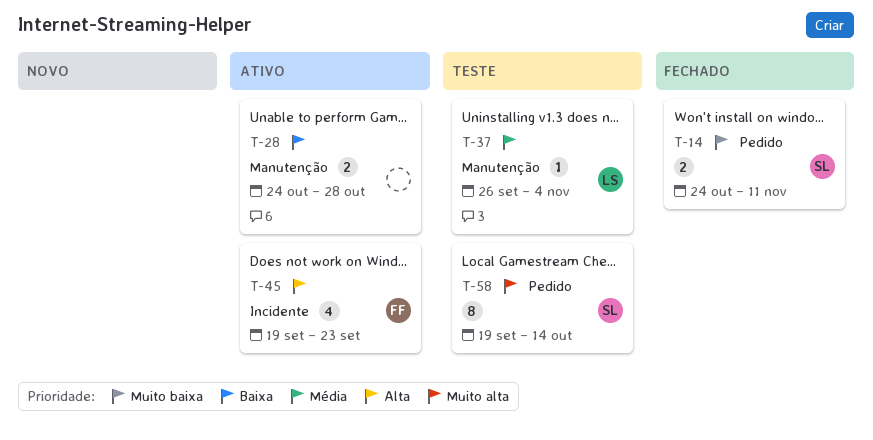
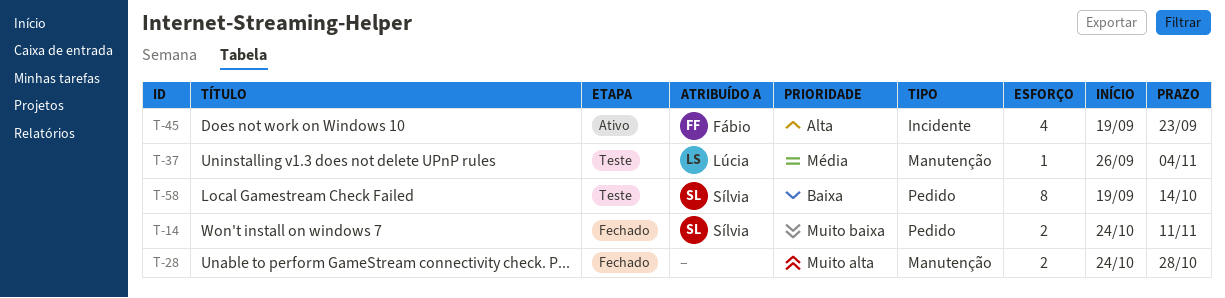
T-28, status: Ativo -> Fechado
T-28, priority: Baixa -> Muito alta
T-58, priority: Muito alta -> Baixa

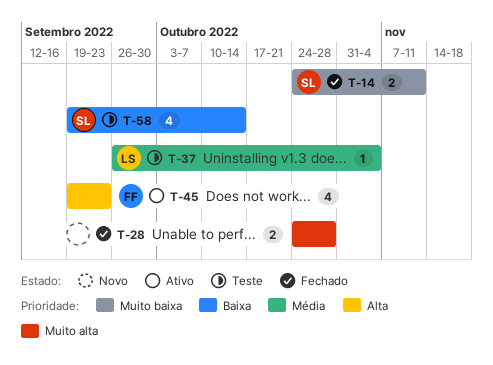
T-58, estimate: 8 -> 4

